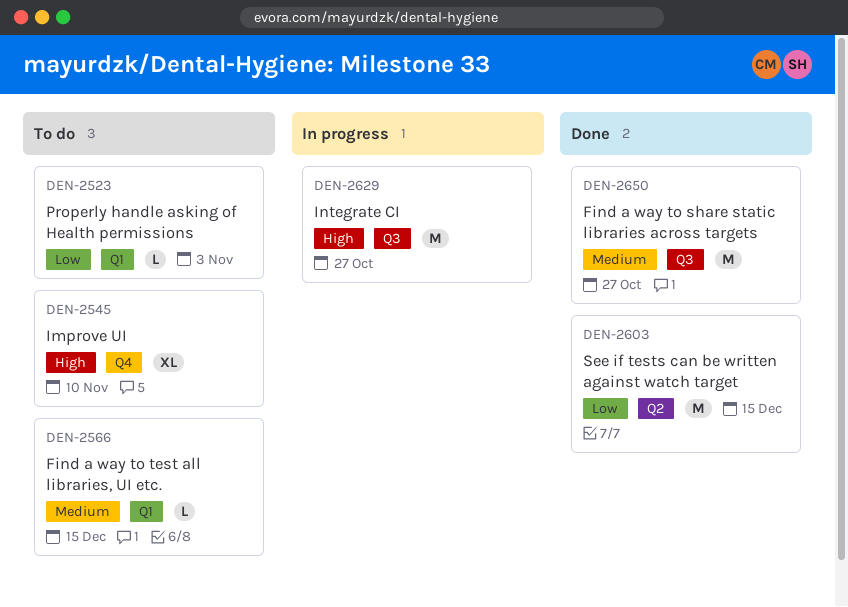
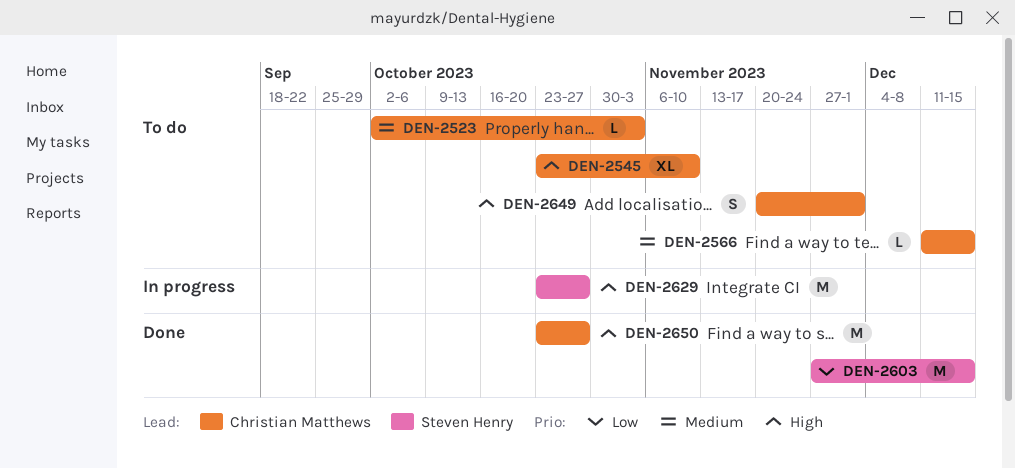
DEN-2523, priority: Low -> Medium
DEN-2649: none -> present
DEN-2650, priority: Medium -> High

